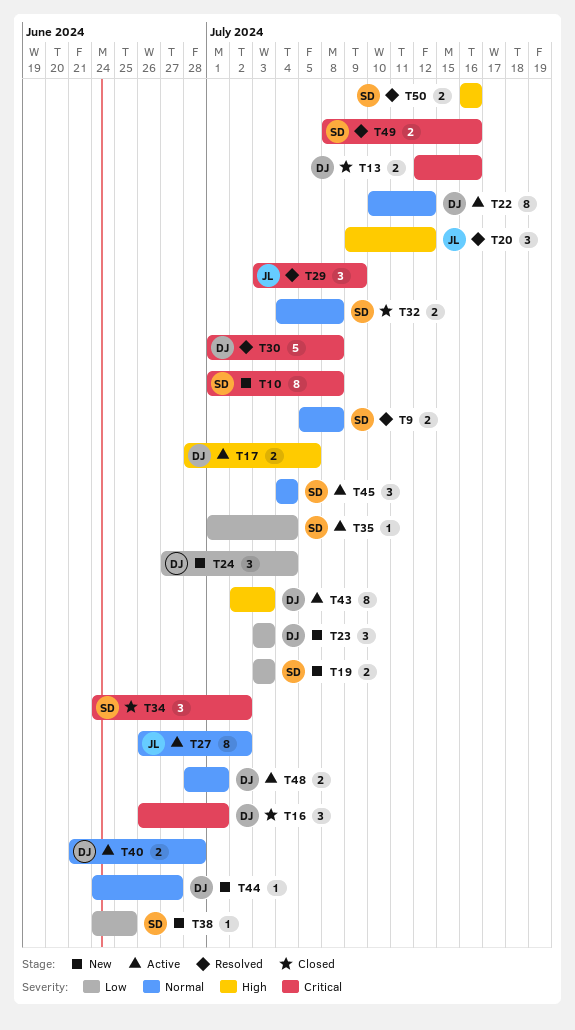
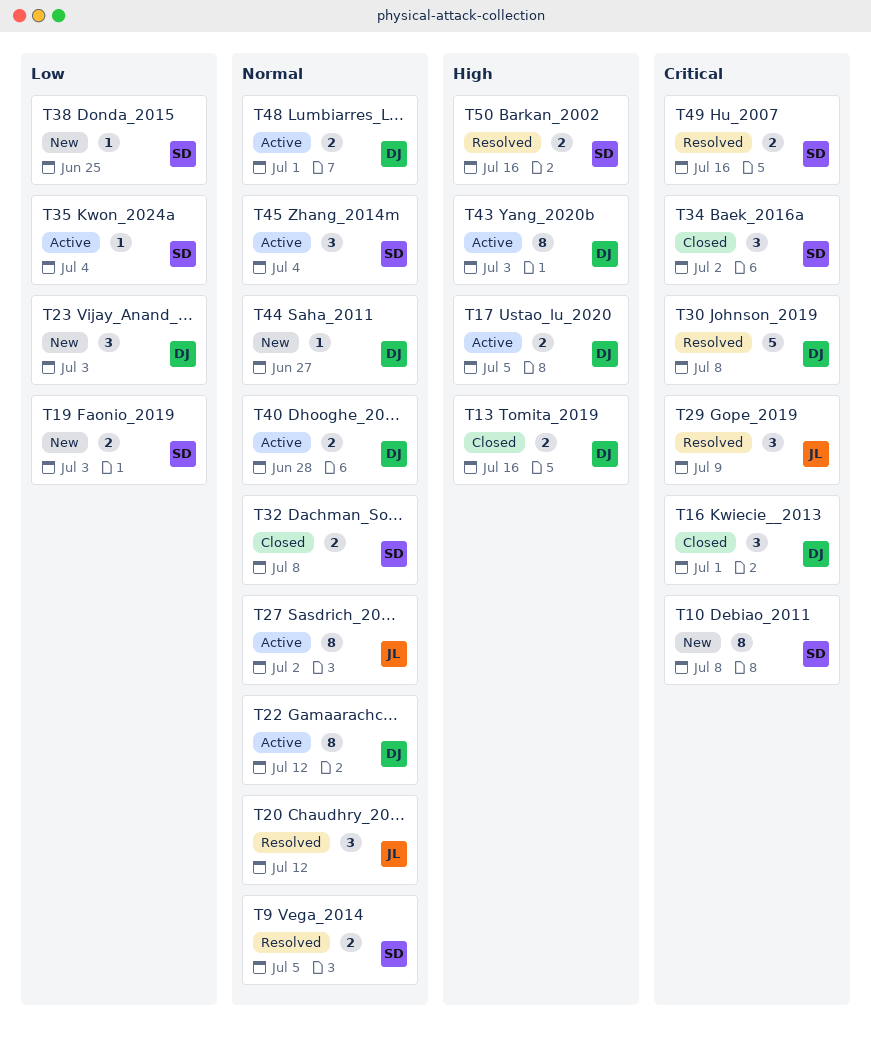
T9, due: Jul 8 -> Jul 5
T13, priority: Critical -> High
T20, priority: High -> Normal
T24: present -> none

